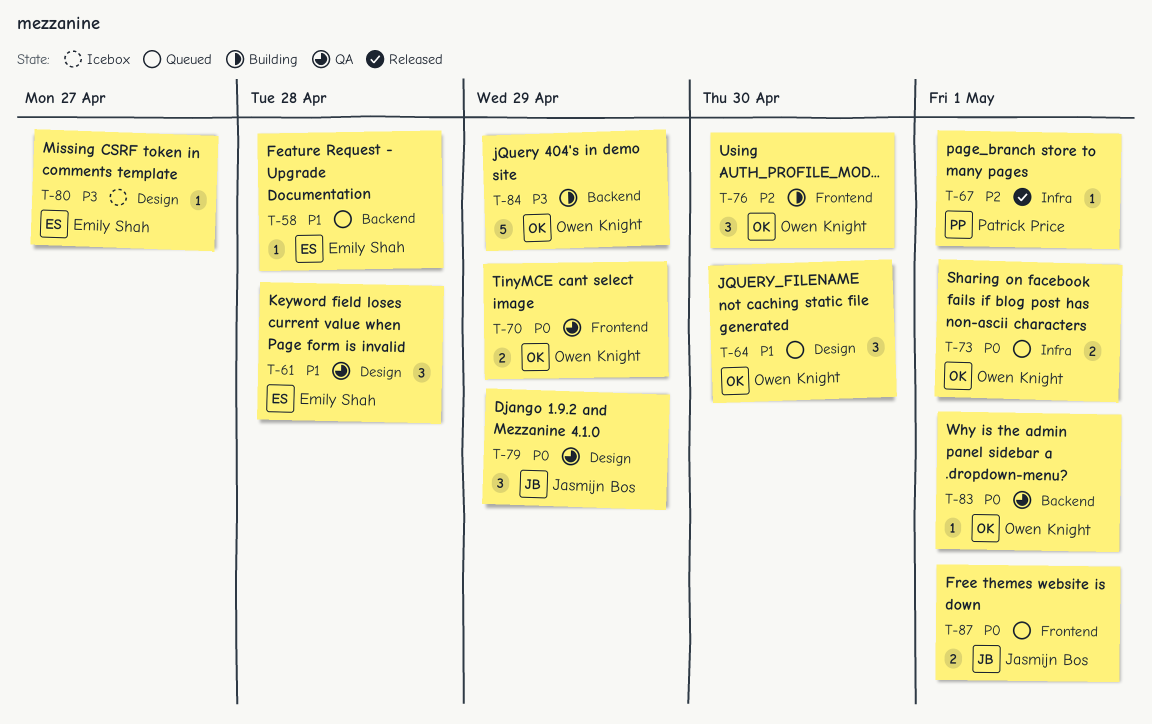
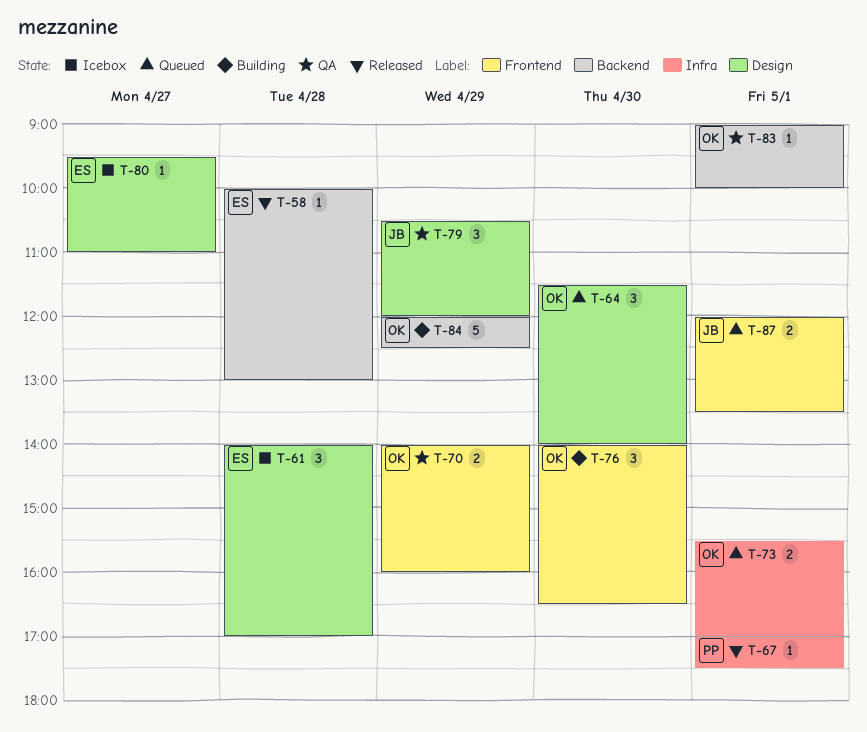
T-58, status: Queued -> Released
T-61, status: QA -> Icebox

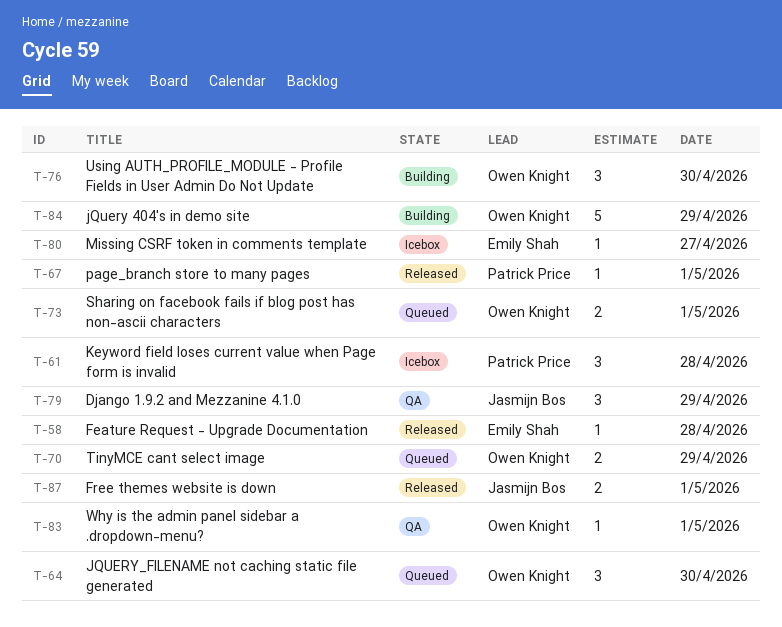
T-61, owner: Emily Shah -> Patrick Price
T-70, status: QA -> Queued
T-87, status: Queued -> Released

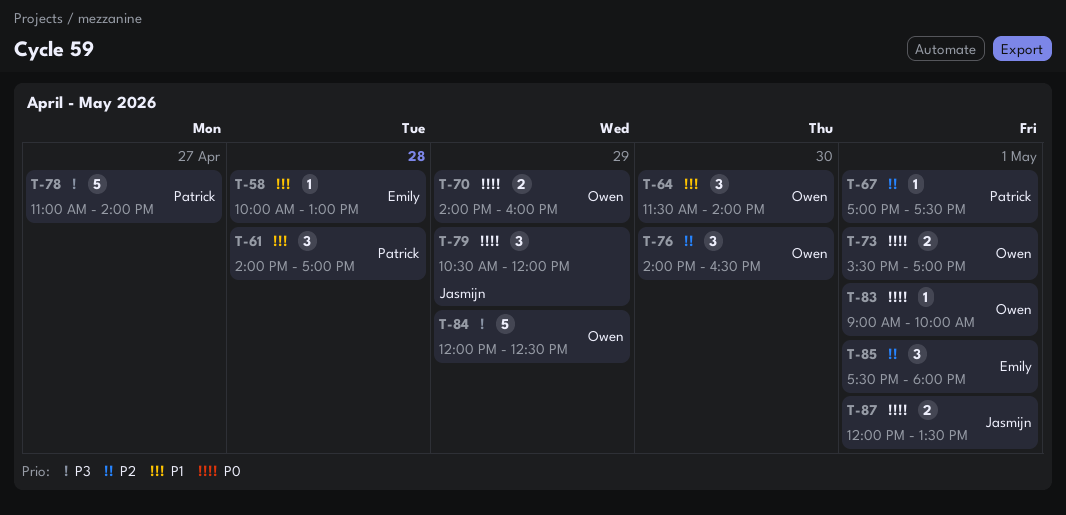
T-78: none -> present
T-80: present -> none
T-85: none -> present

